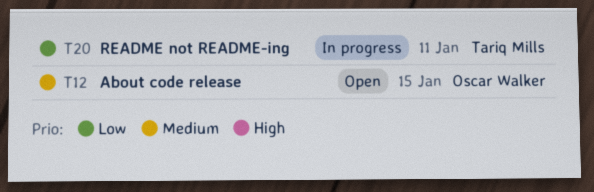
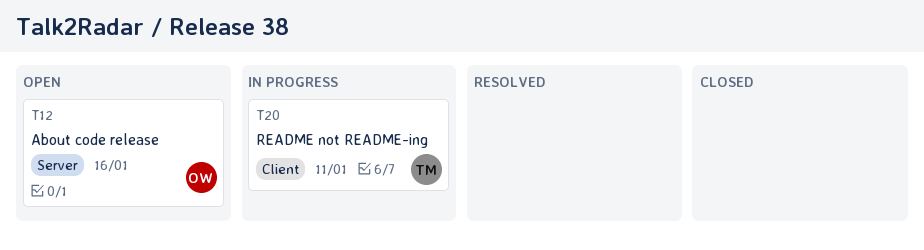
T12, due: Jan 15 -> Jan 16

